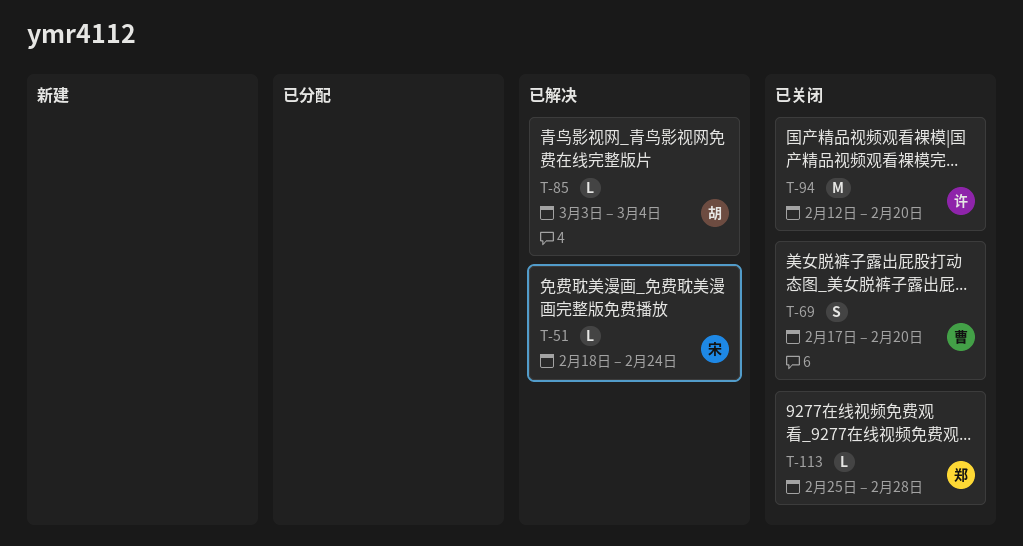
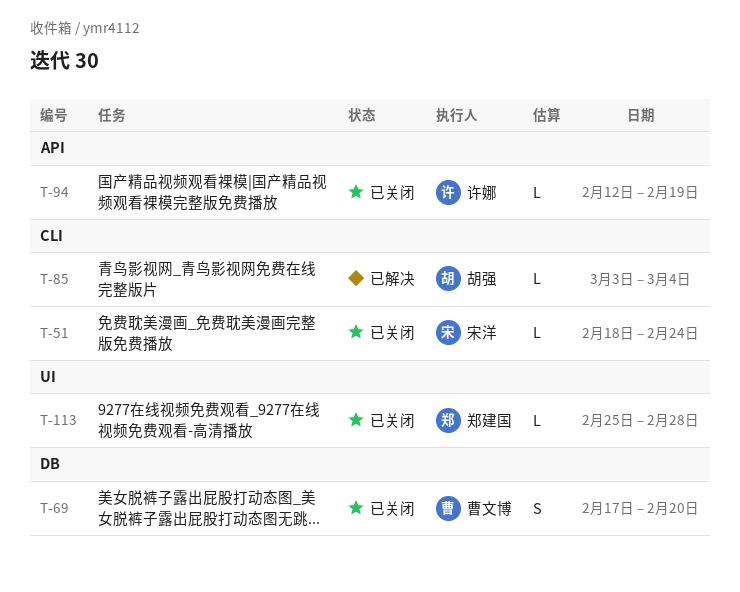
T-51, status: 已解决 -> 已关闭
T-94, estimate: M -> L
T-94, due: Feb 20 -> Feb 19

